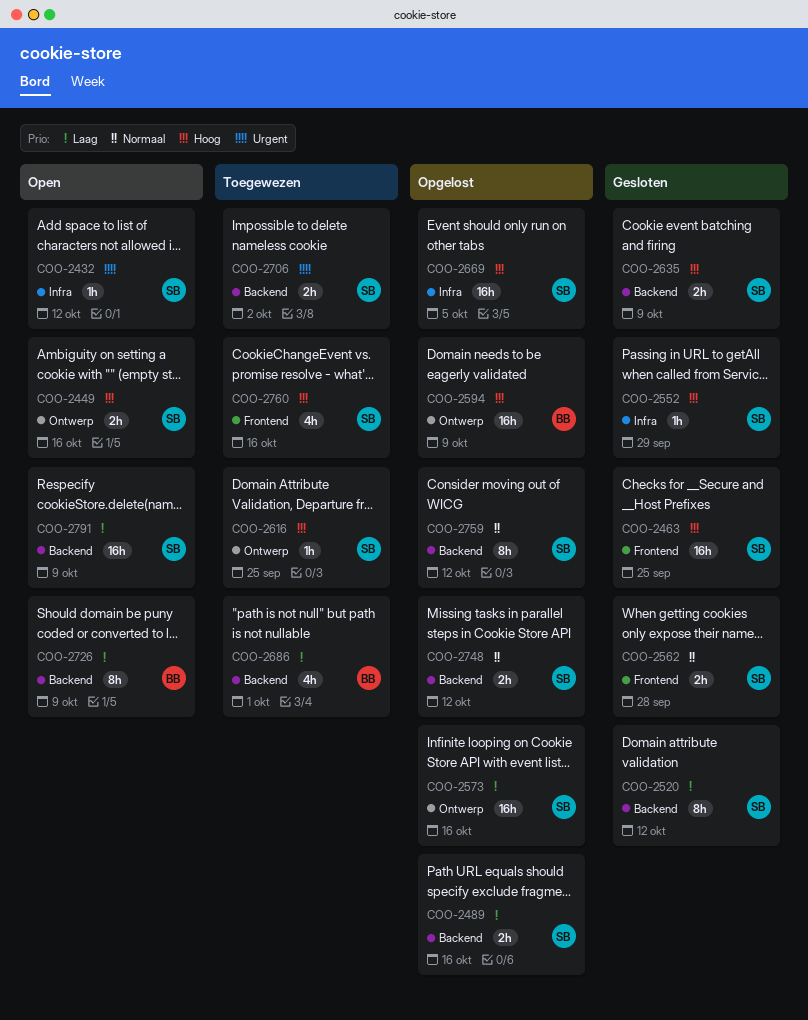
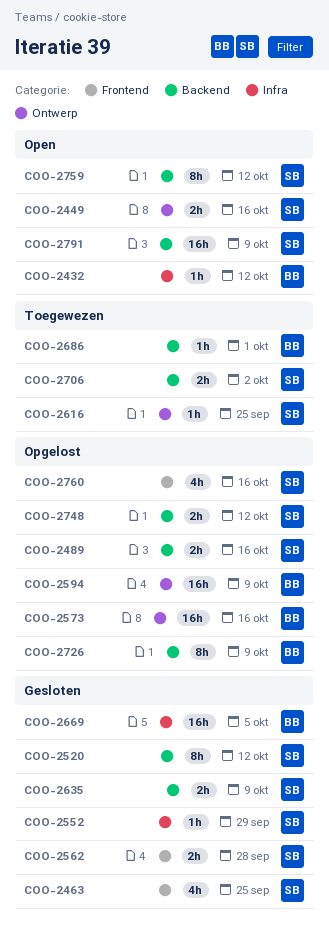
COO-2432, owner: SB -> BB
COO-2463, estimate: 16h -> 4h
COO-2573, owner: SB -> BB
COO-2669, status: Opgelost -> Gesloten
COO-2669, owner: SB -> BB
COO-2686, estimate: 4h -> 1h
COO-2726, status: Open -> Opgelost
COO-2759, status: Opgelost -> Open
COO-2760, status: Toegewezen -> Opgelost

